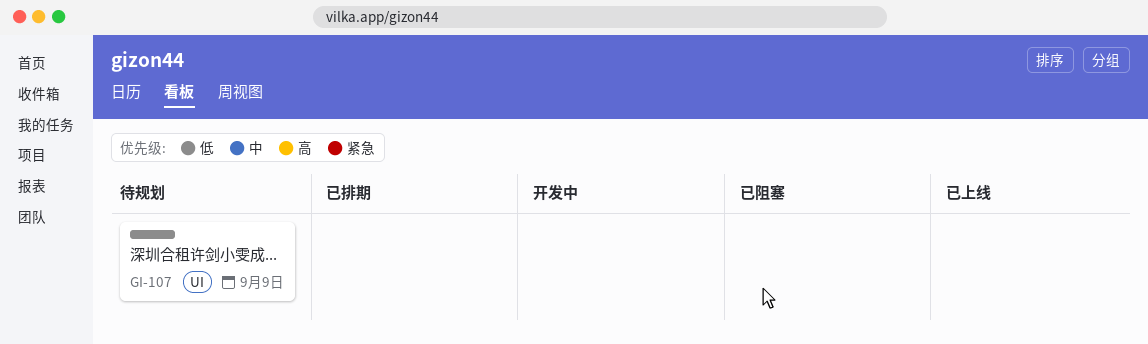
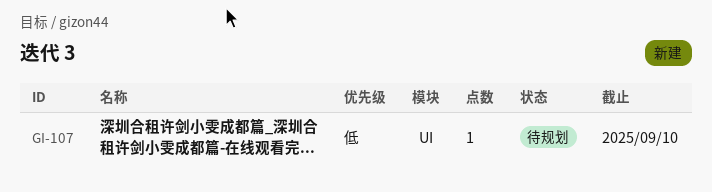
GI-107, due: Sep 9 -> Sep 10

